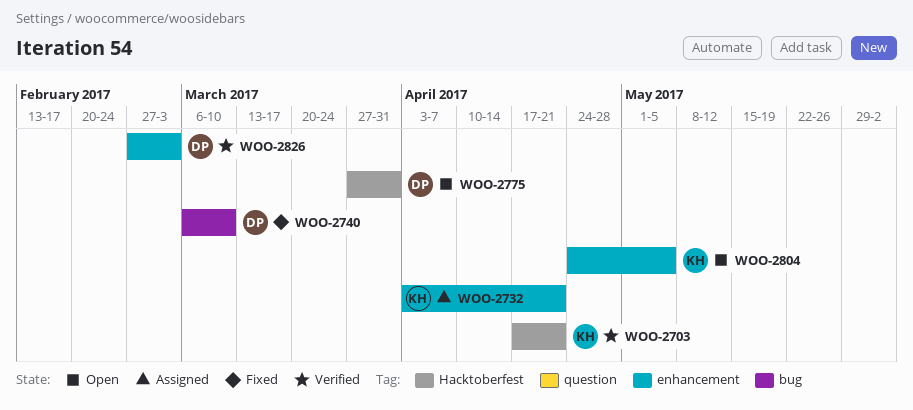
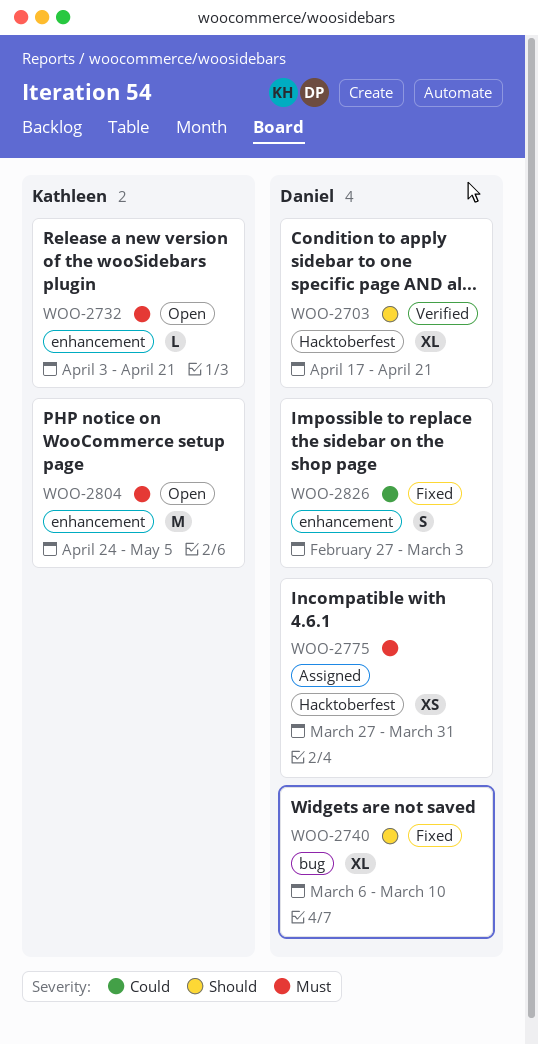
WOO-2703, owner: Kathleen -> Daniel
WOO-2732, status: Assigned -> Open
WOO-2775, status: Open -> Assigned
WOO-2826, status: Verified -> Fixed

